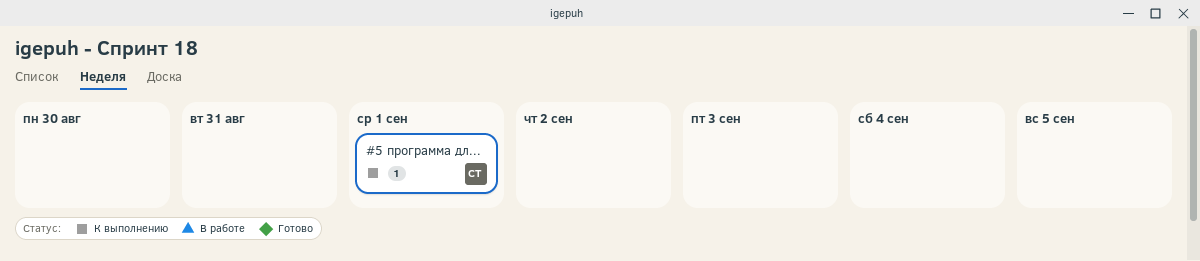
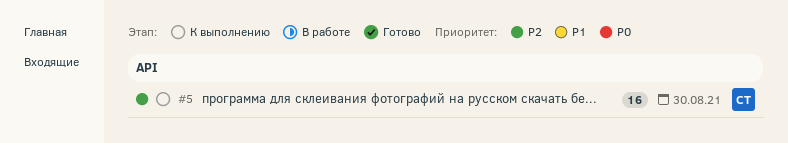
#5, estimate: 1 -> 16
#5, due: Sep 1 -> Aug 30

